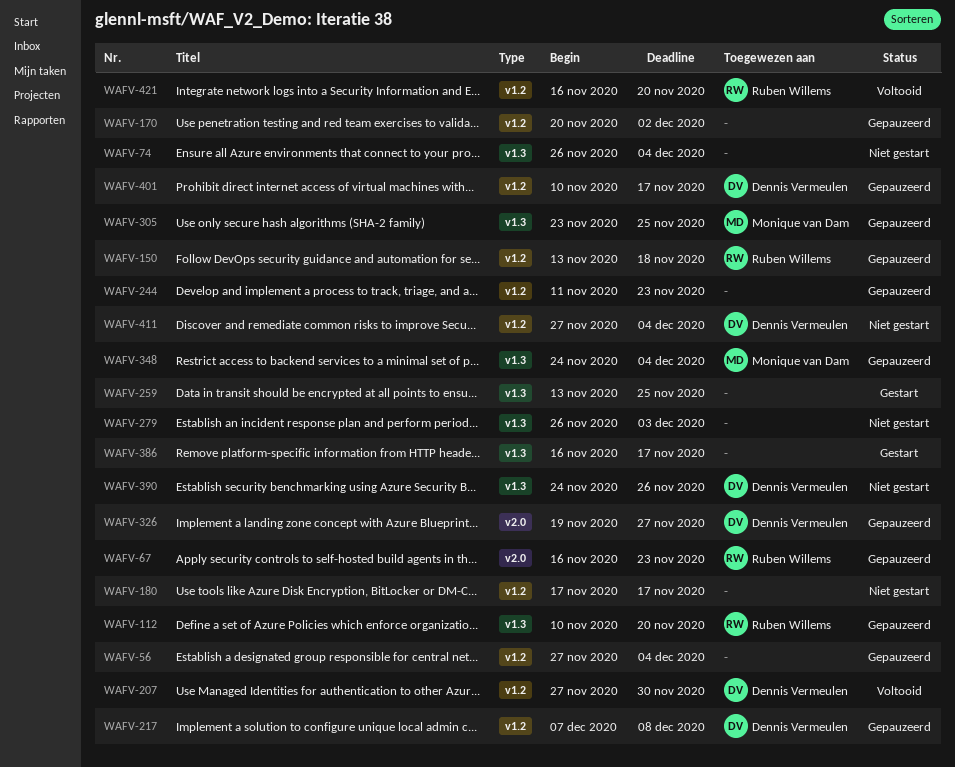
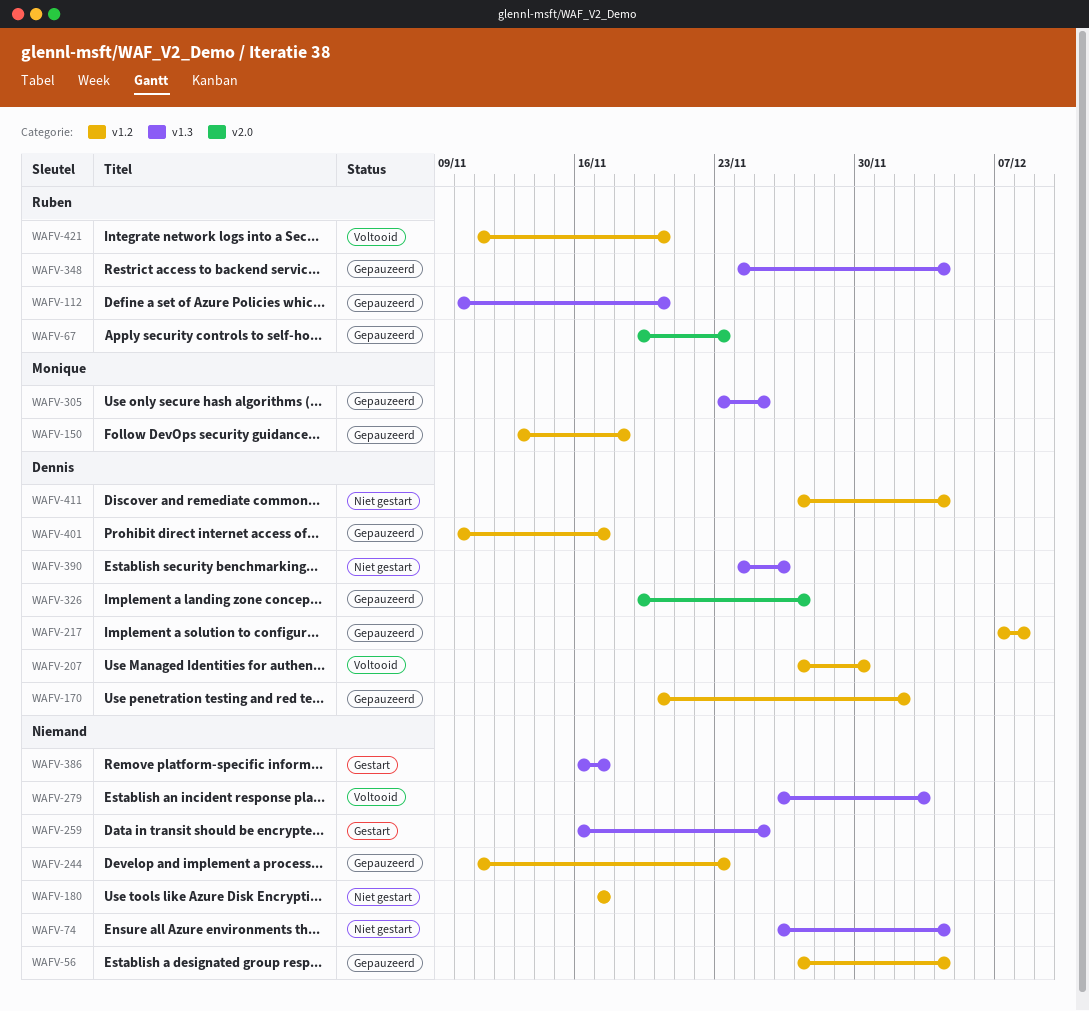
WAFV-67, start: Nov 16 -> Nov 19
WAFV-150, owner: Ruben Willems -> Monique van Dam
WAFV-170, owner: none -> Dennis Vermeulen
WAFV-259, start: Nov 13 -> Nov 16
WAFV-279, status: Niet gestart -> Voltooid
WAFV-348, owner: Monique van Dam -> Ruben Willems
WAFV-421, start: Nov 16 -> Nov 11

